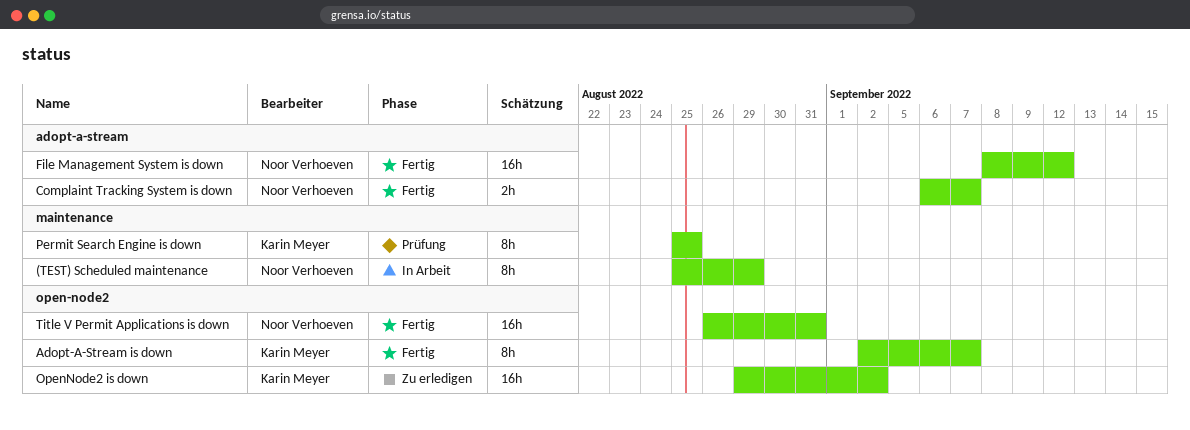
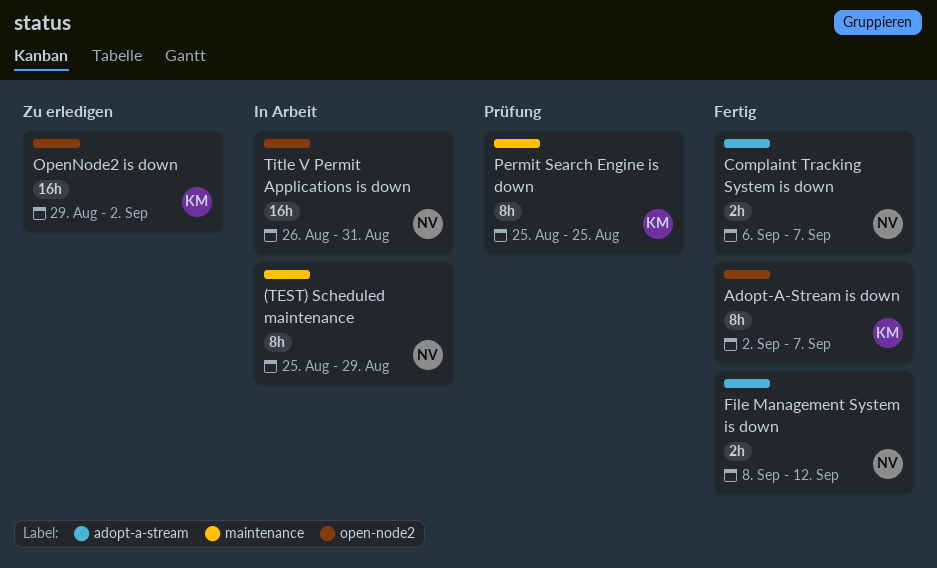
File Management System is down, estimate: 16h -> 2h
Title V Permit Applications is down, status: Fertig -> In Arbeit

